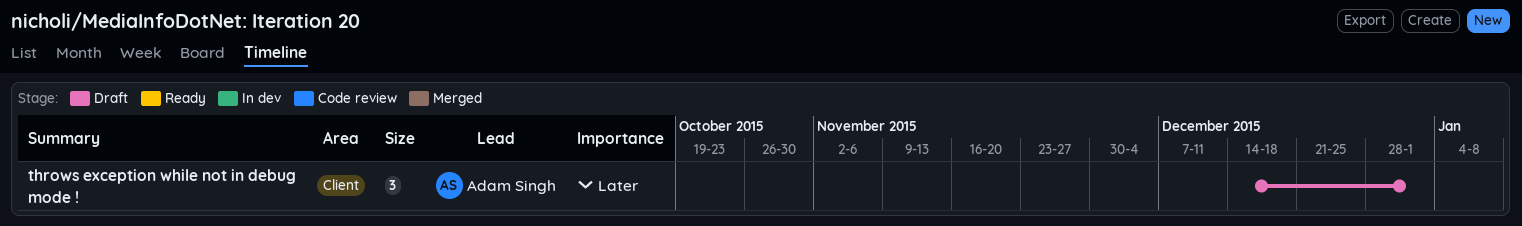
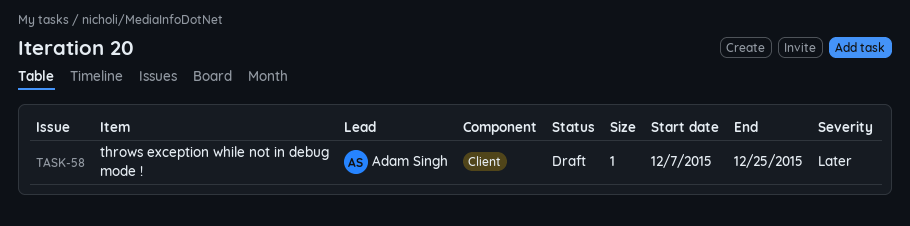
throws exception while not in debug mode !, estimate: 3 -> 1
throws exception while not in debug mode !, start: Dec 14 -> Dec 7
throws exception while not in debug mode !, due: Jan 1 -> Dec 25

